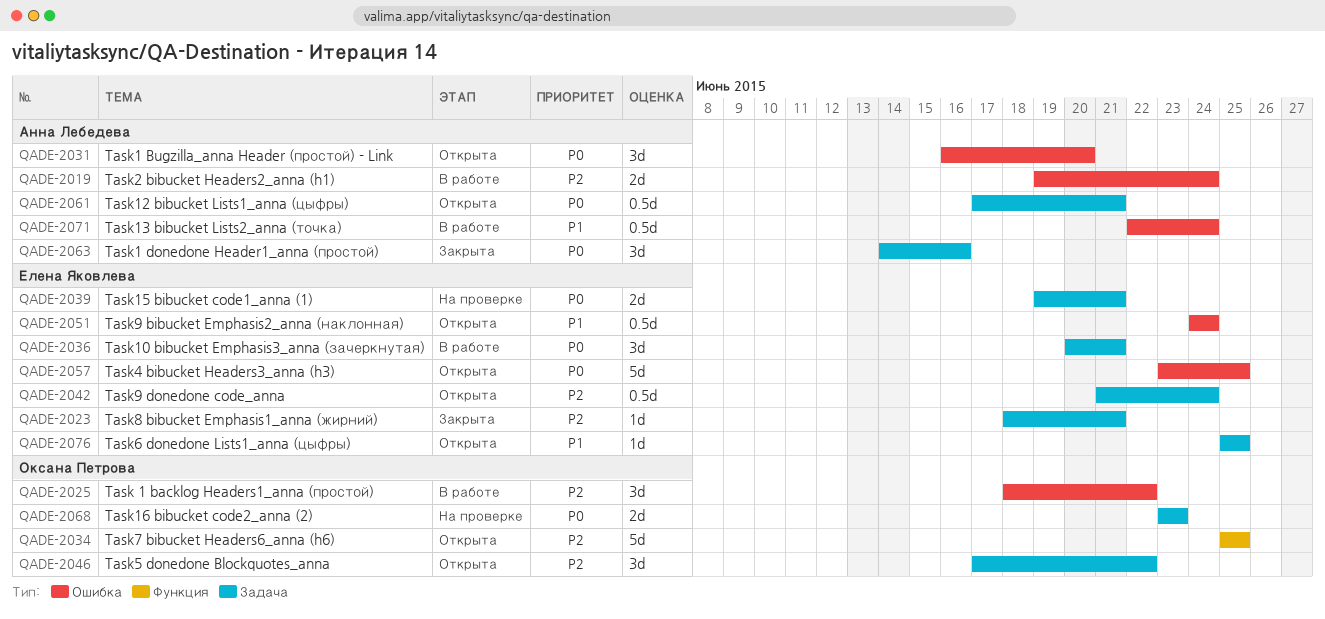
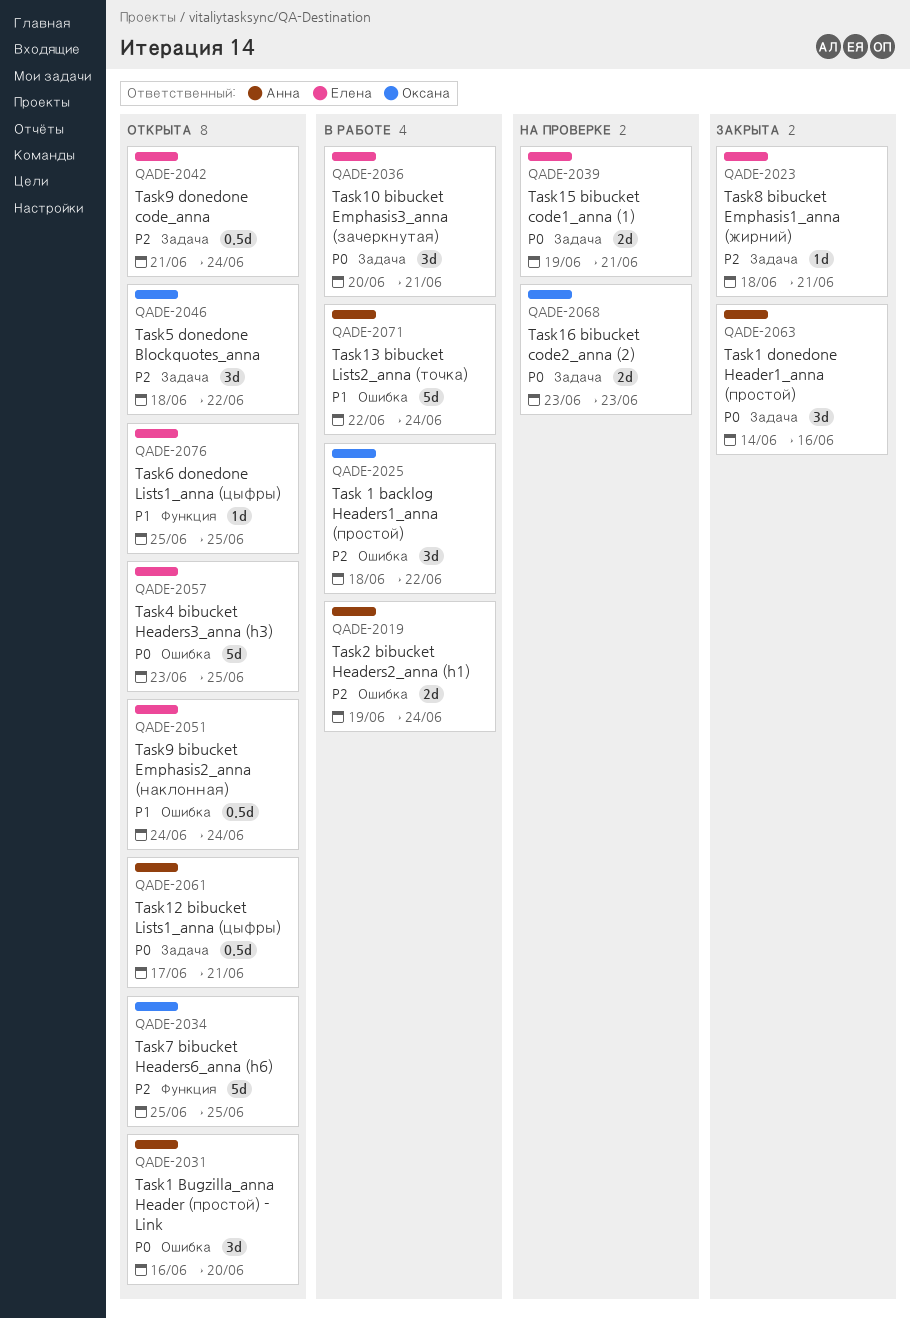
QADE-2046, start: Jun 17 -> Jun 18
QADE-2071, estimate: 0.5d -> 5d
QADE-2076, label: Задача -> Функция

